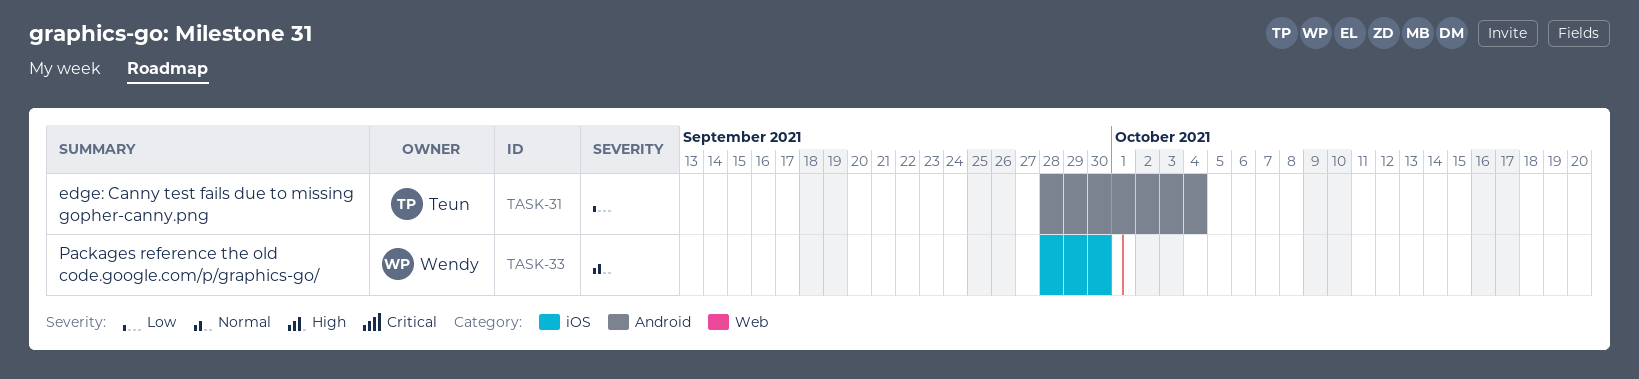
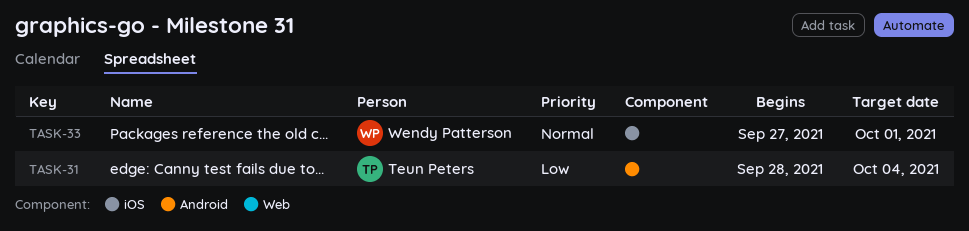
TASK-33, start: Sep 28 -> Sep 27
TASK-33, due: Sep 30 -> Oct 1

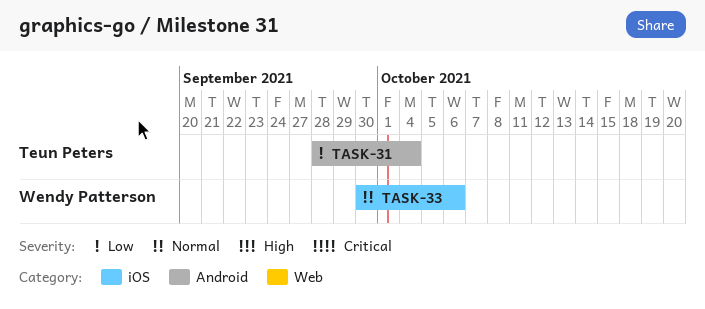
TASK-33, start: Sep 27 -> Sep 30
TASK-33, due: Oct 1 -> Oct 6

